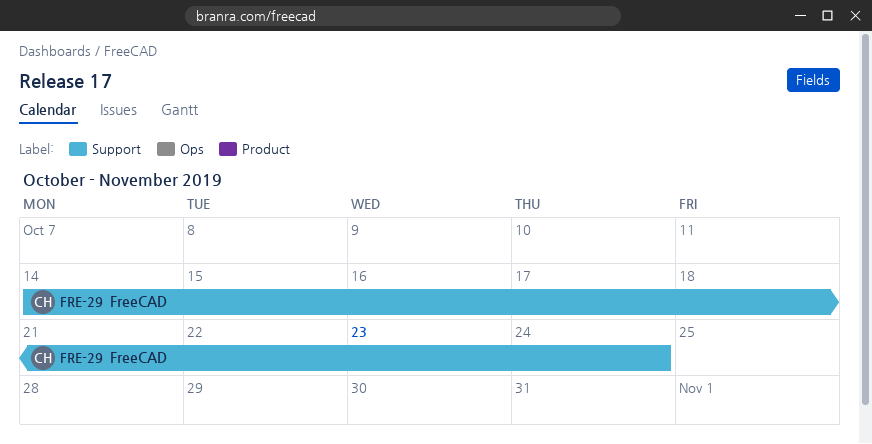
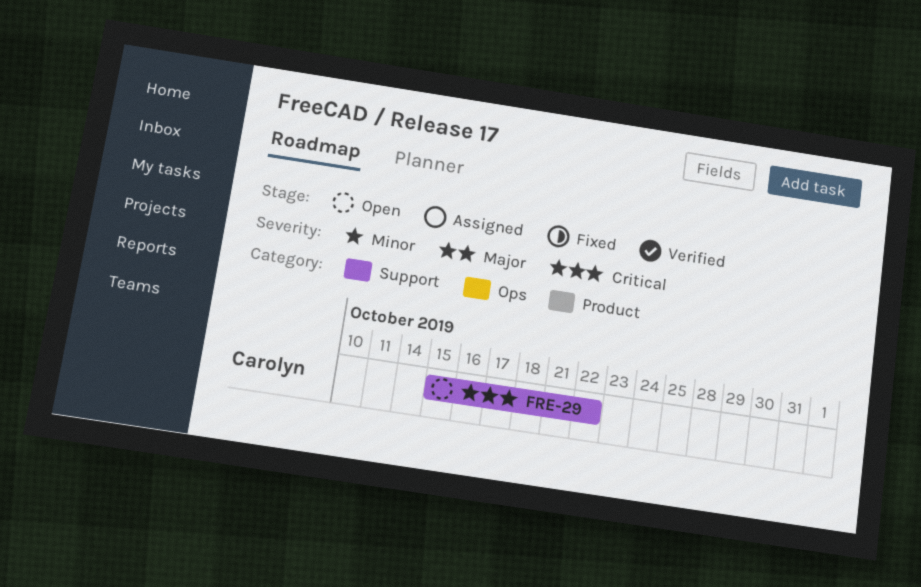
FRE-29, start: Oct 14 -> Oct 15
FRE-29, due: Oct 24 -> Oct 22

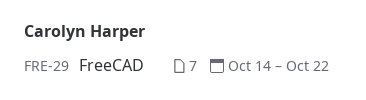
FRE-29, start: Oct 15 -> Oct 14

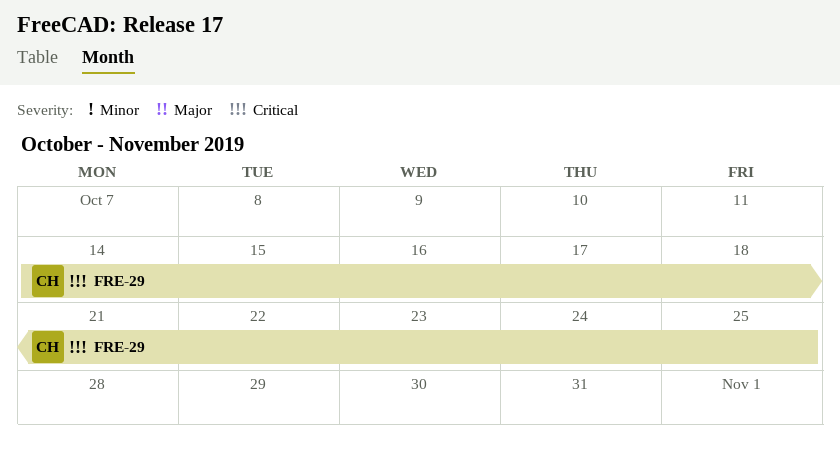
FRE-29, due: Oct 22 -> Oct 25

